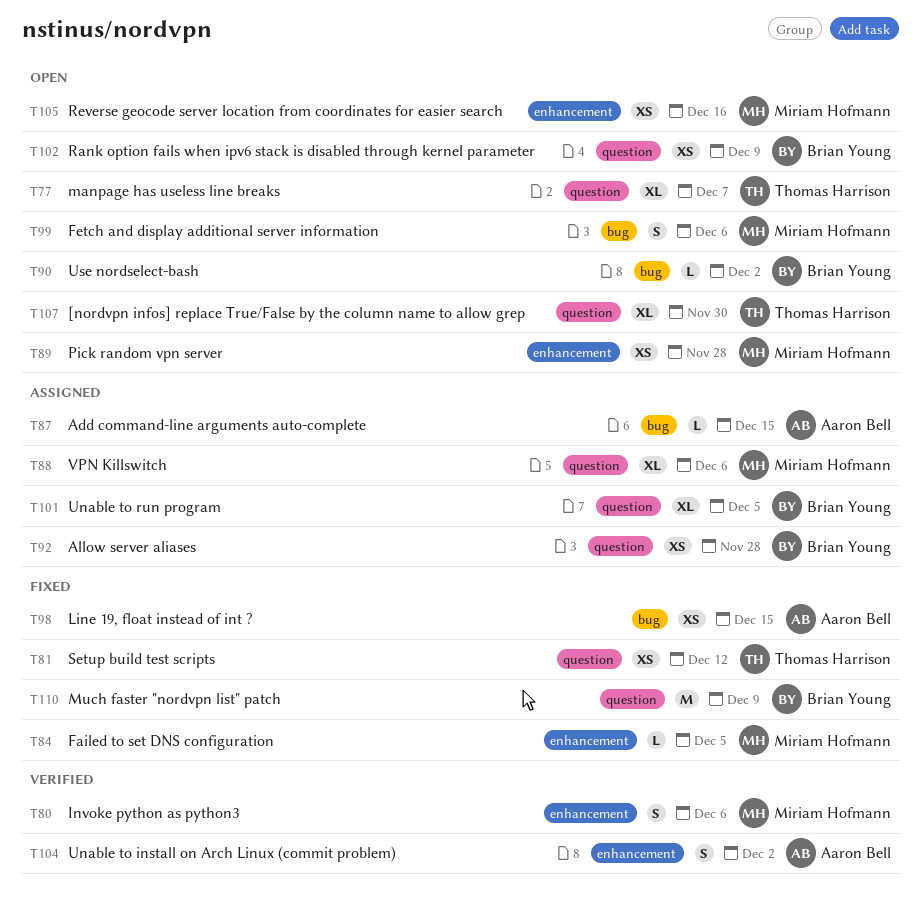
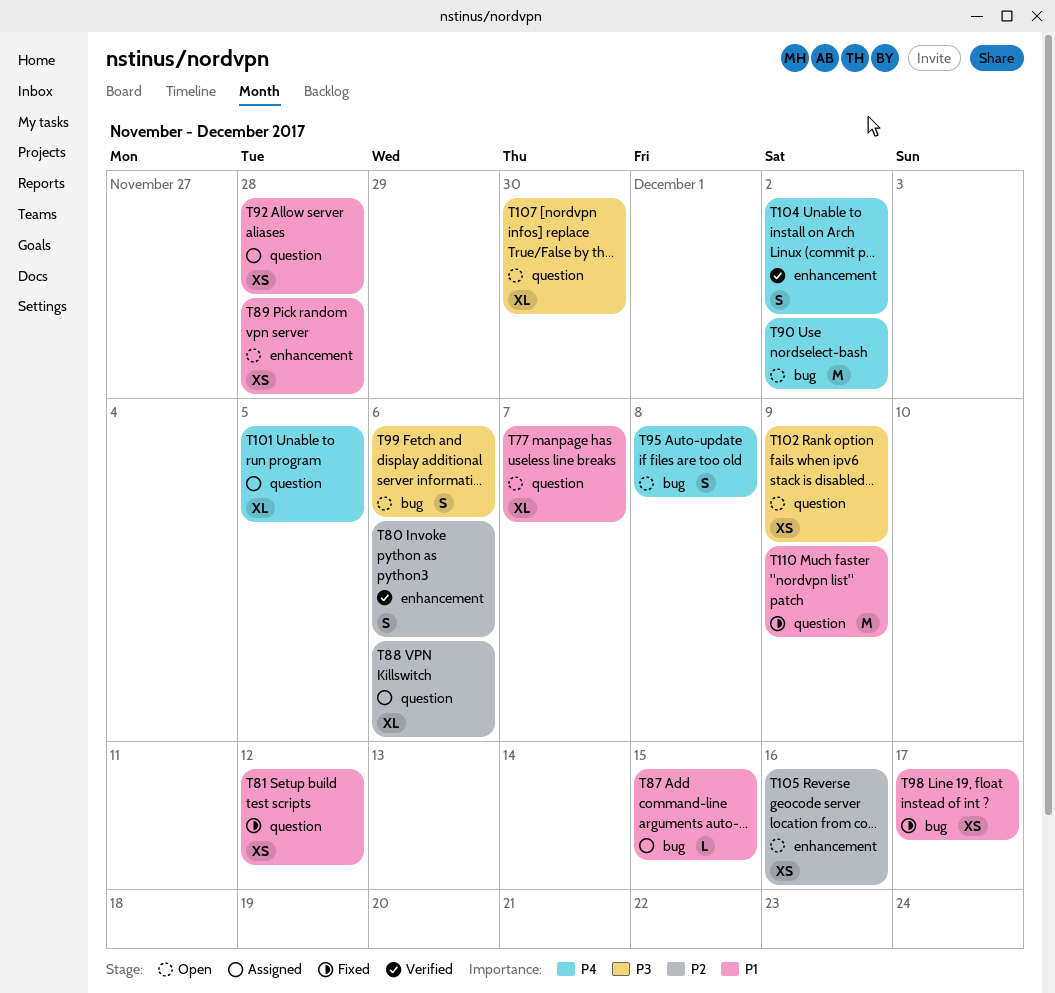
T84: present -> none
T90, estimate: L -> M
T95: none -> present
T98, due: Dec 15 -> Dec 17

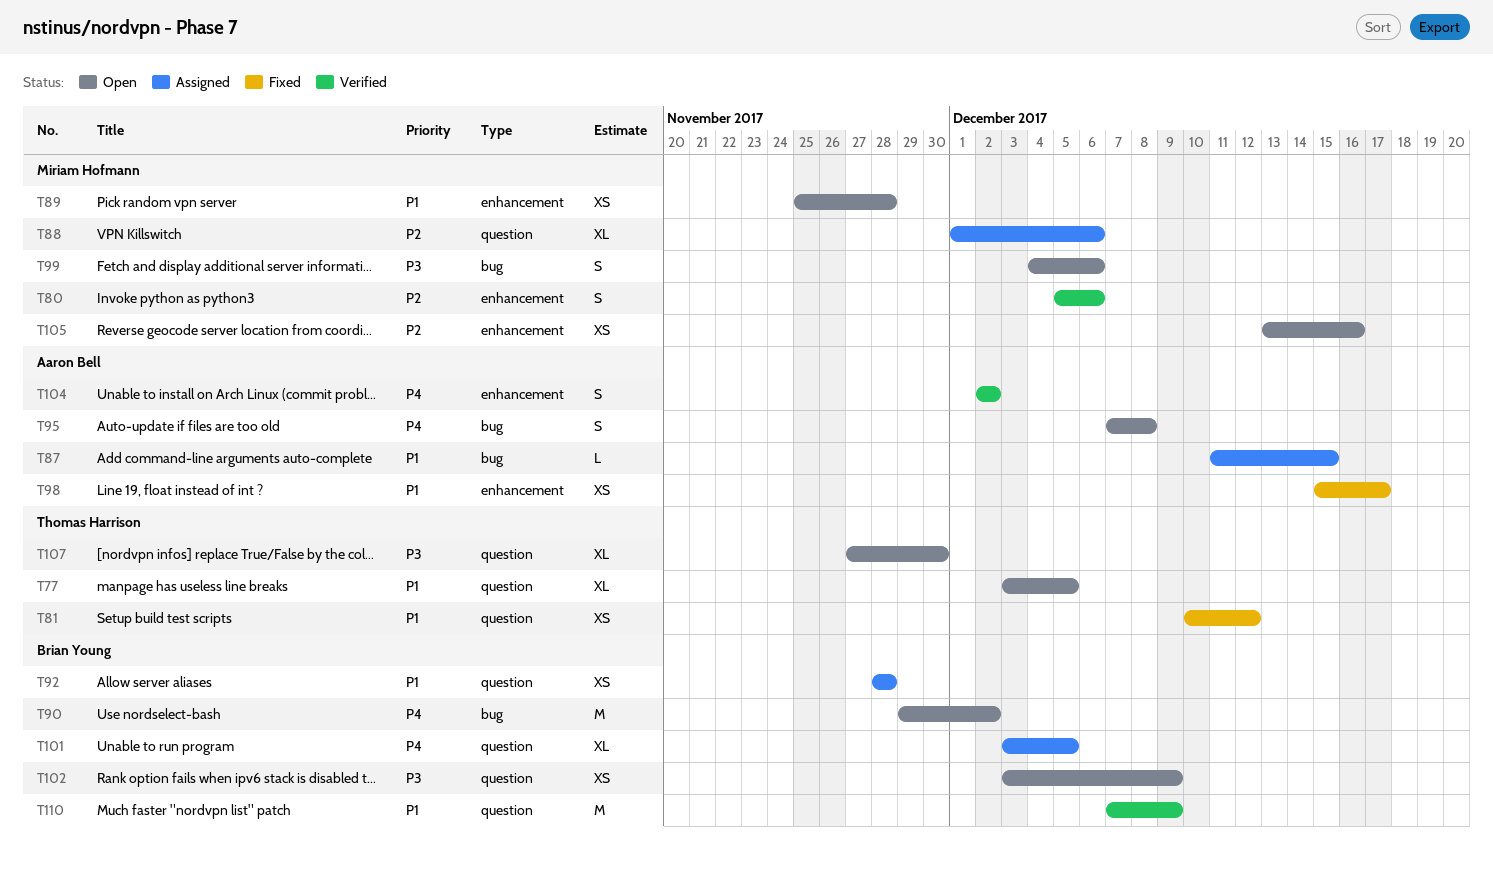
T77, due: Dec 7 -> Dec 5
T98, label: bug -> enhancement
T110, status: Fixed -> Verified

